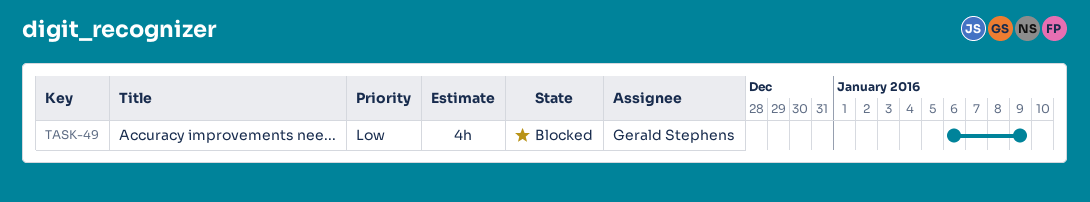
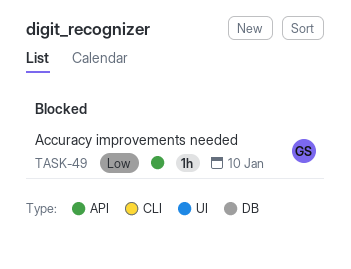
TASK-49, estimate: 4h -> 1h
TASK-49, due: Jan 9 -> Jan 10

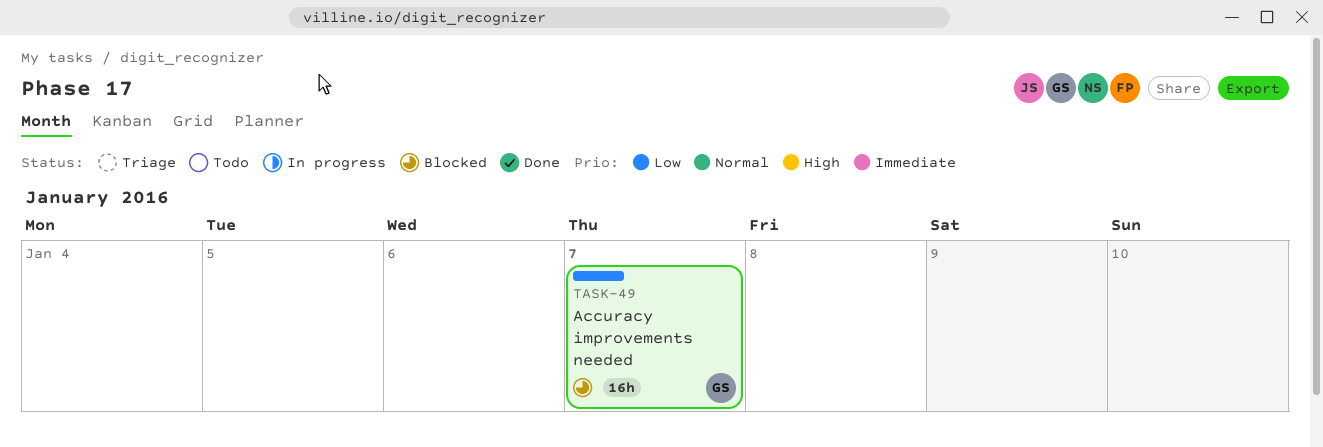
TASK-49, estimate: 1h -> 16h
TASK-49, due: Jan 10 -> Jan 7

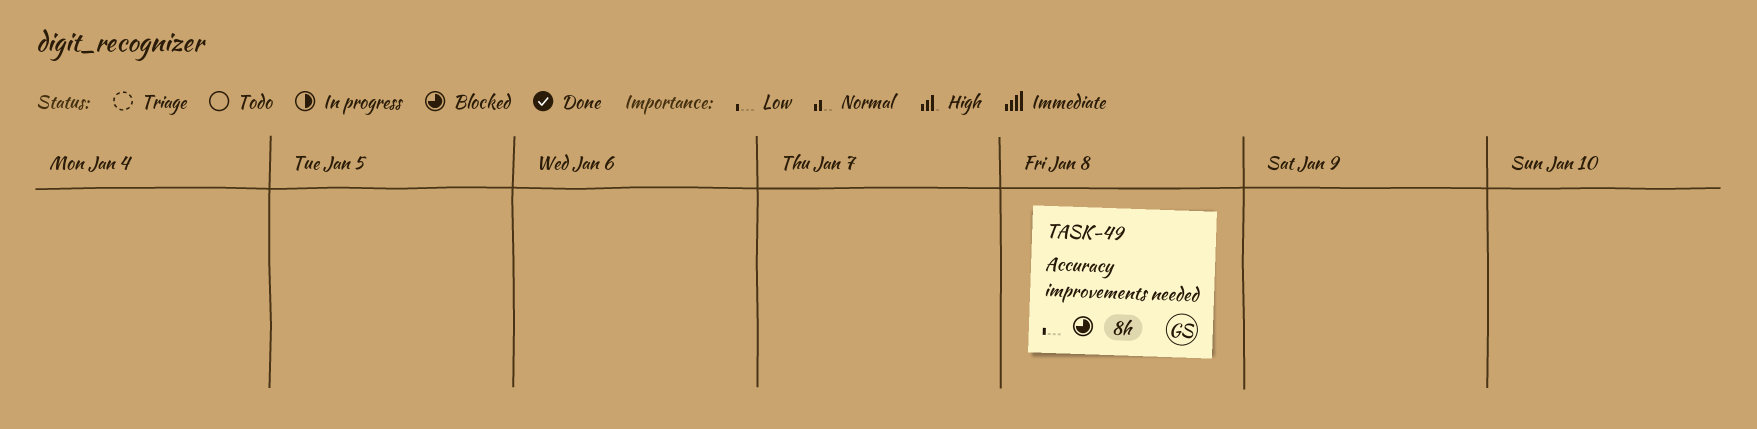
TASK-49, estimate: 16h -> 8h
TASK-49, due: Jan 7 -> Jan 8

